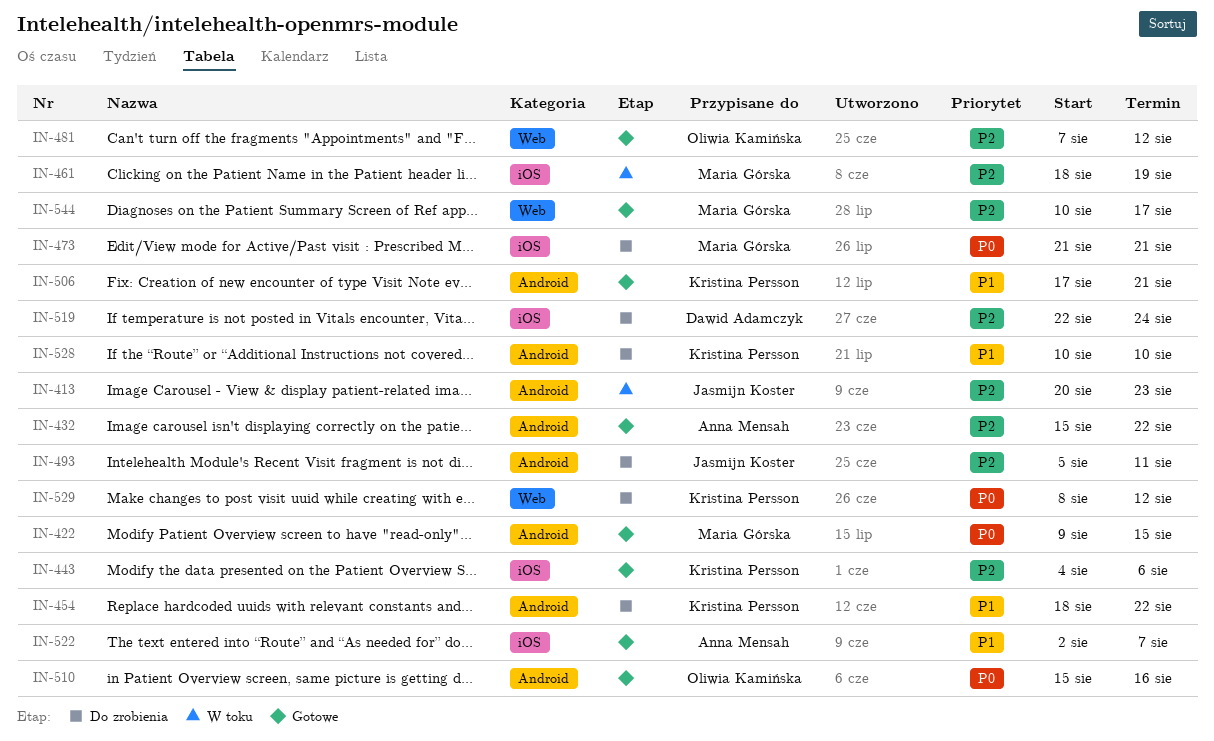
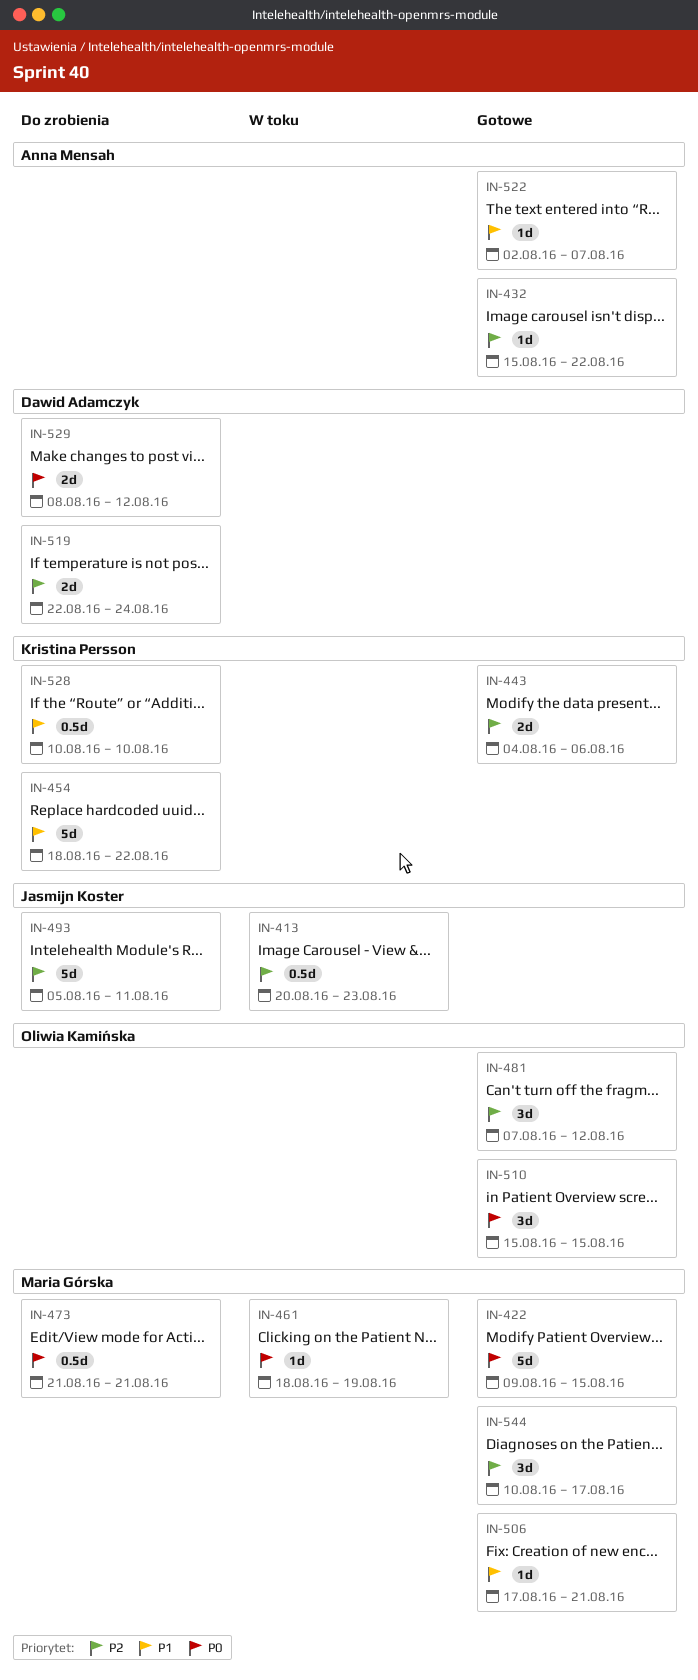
IN-461, priority: P2 -> P0
IN-506, owner: Kristina Persson -> Maria Górska
IN-510, due: Aug 16 -> Aug 15
IN-529, owner: Kristina Persson -> Dawid Adamczyk

